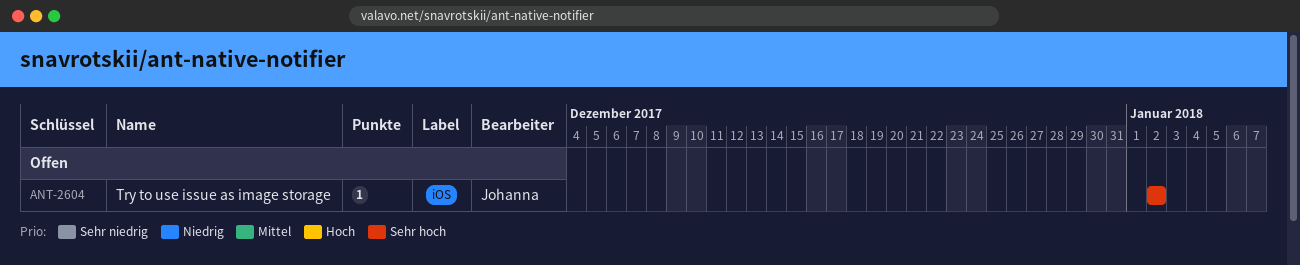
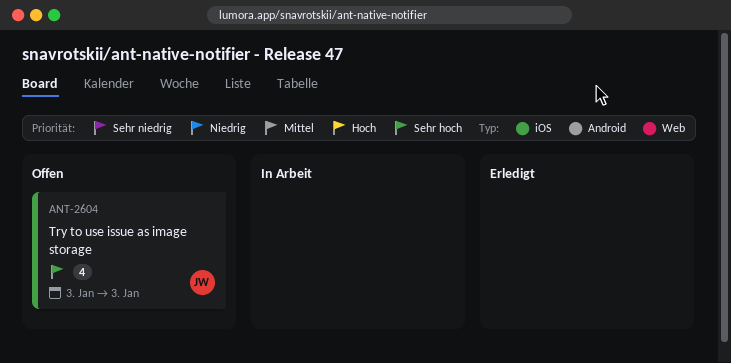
ANT-2604, estimate: 1 -> 4
ANT-2604, start: Jan 2 -> Jan 3
ANT-2604, due: Jan 2 -> Jan 3

